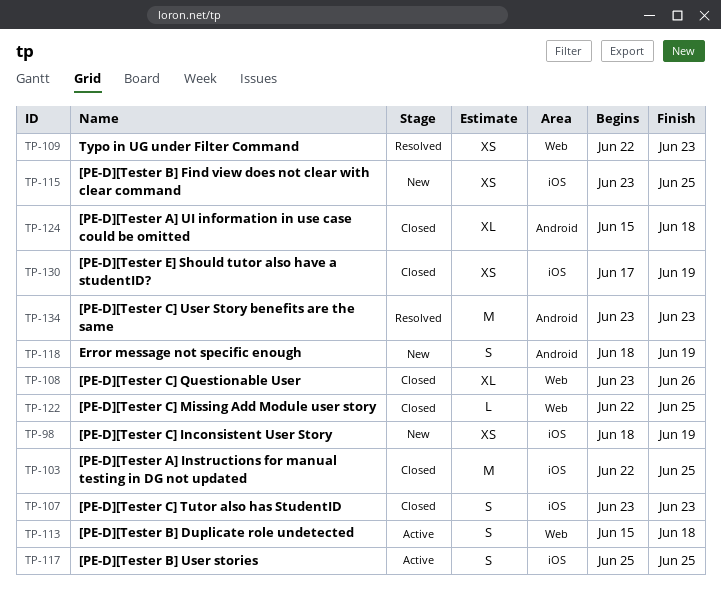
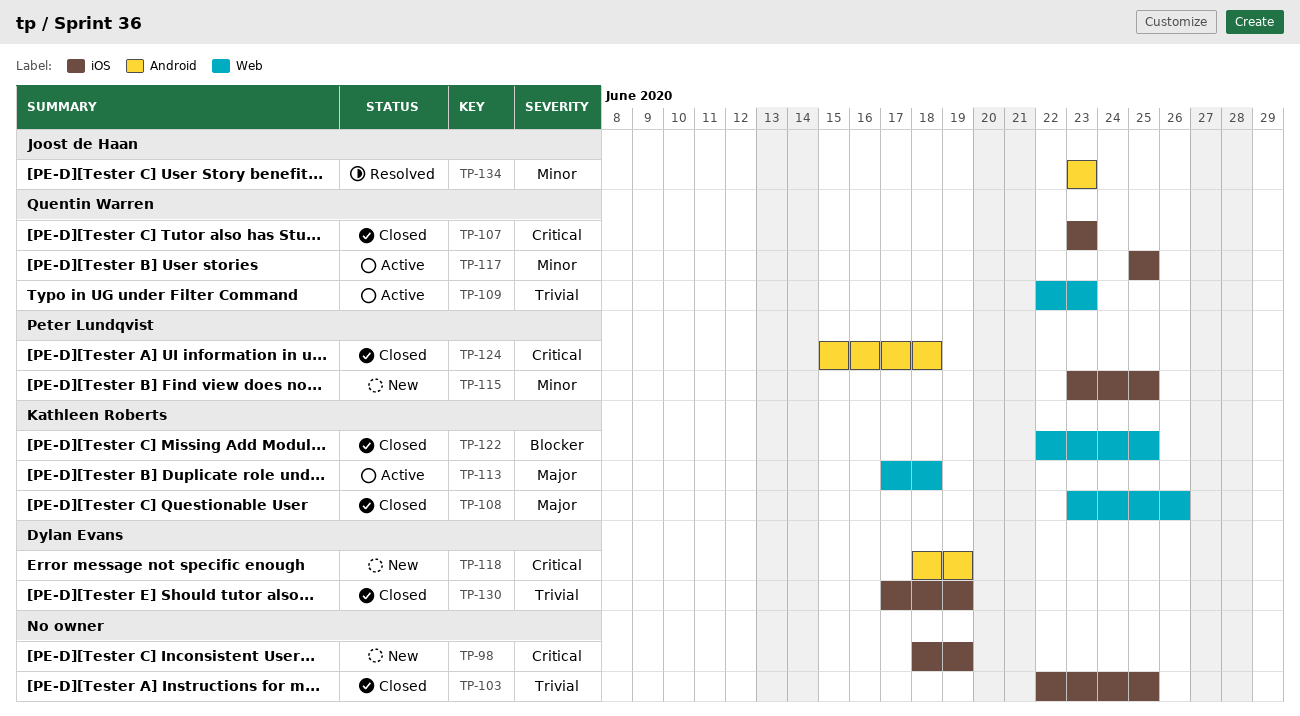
TP-109, status: Resolved -> Active
TP-113, start: Jun 15 -> Jun 17

